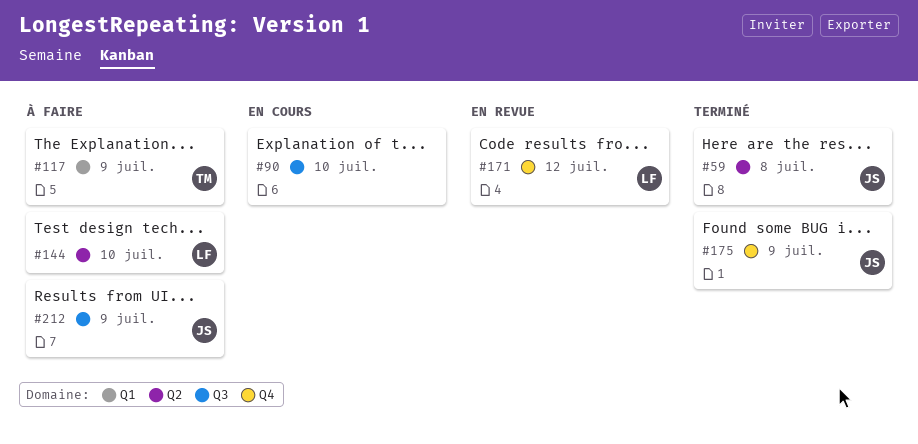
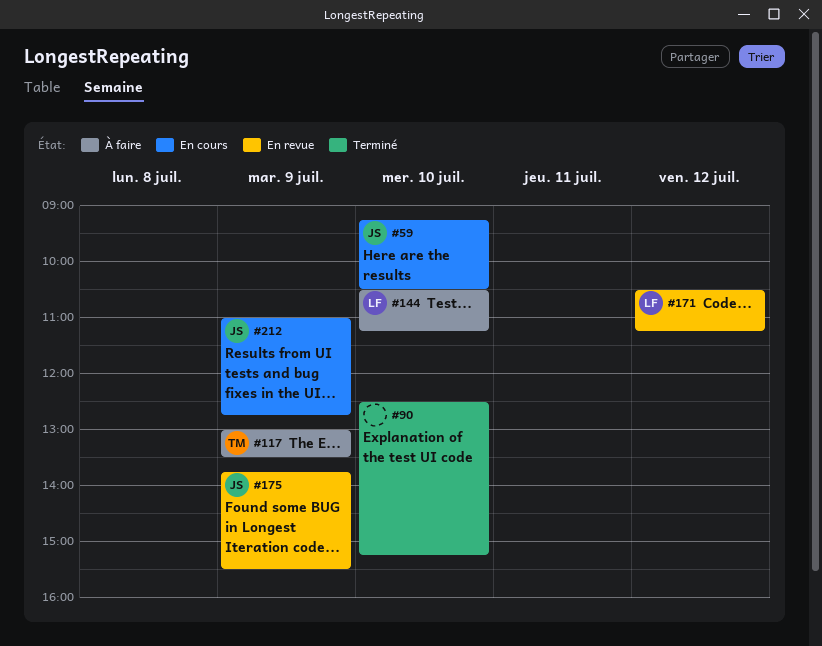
#59, status: Terminé -> En cours
#59, day: Jul 8 -> Jul 10
#90, status: En cours -> Terminé
#175, status: Terminé -> En revue
#212, status: À faire -> En cours

